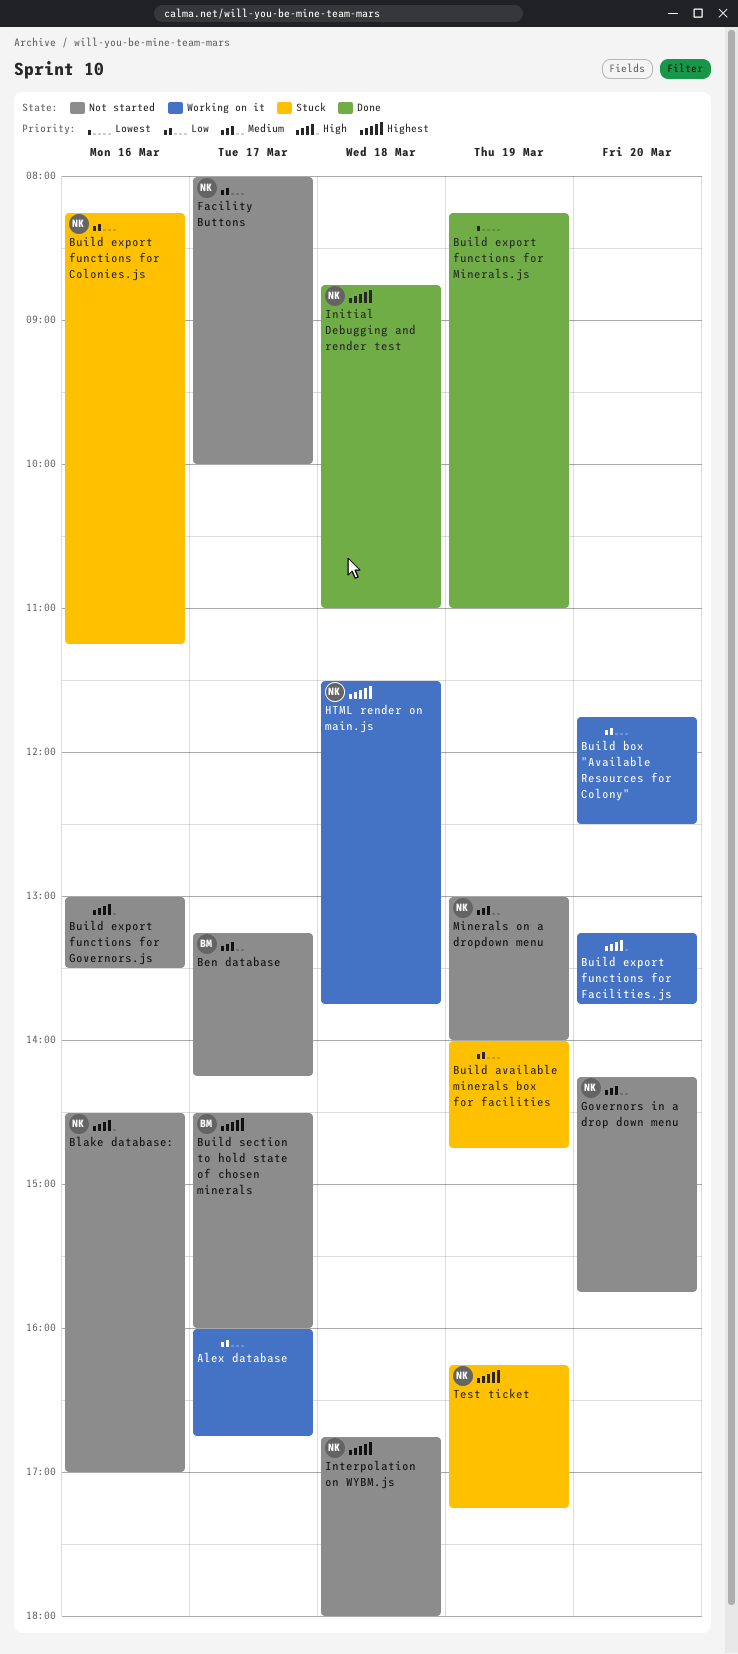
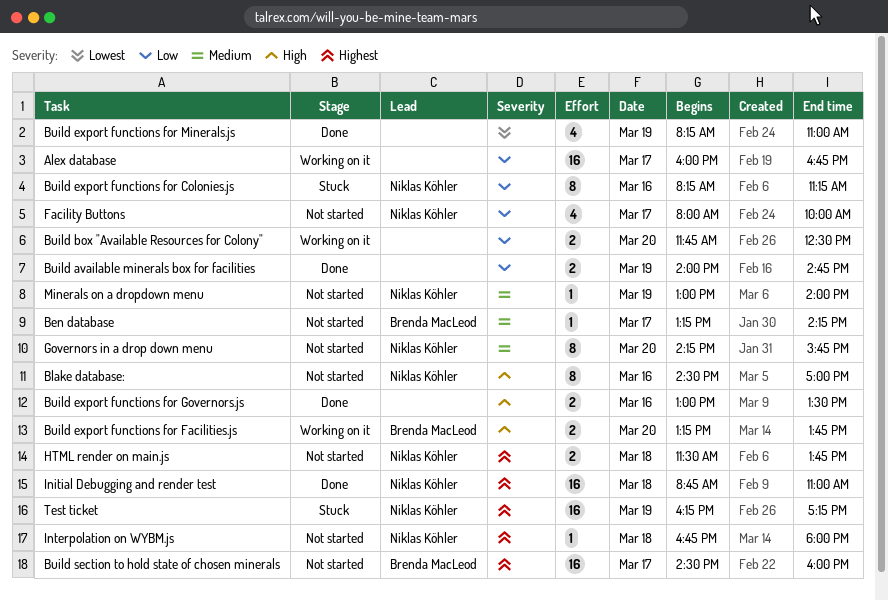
Build available minerals box for facilities, status: Stuck -> Done
Build export functions for Facilities.js, owner: none -> Brenda MacLeod
Build export functions for Governors.js, status: Not started -> Done
HTML render on main.js, status: Working on it -> Not started

